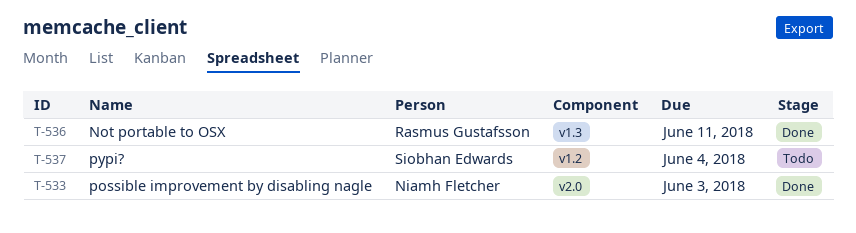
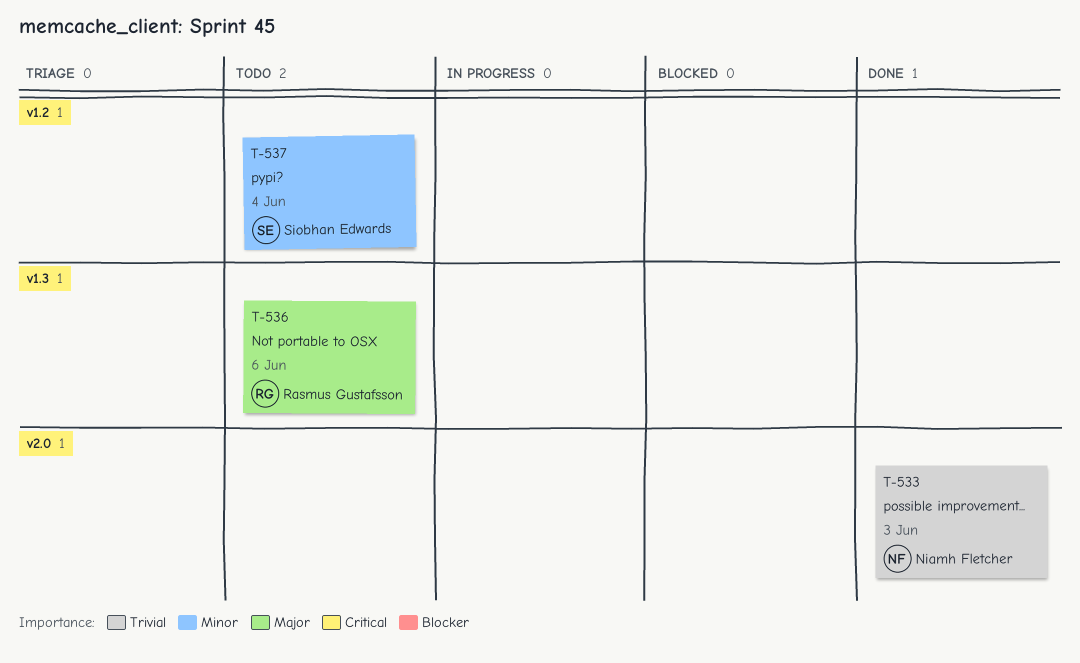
T-536, status: Done -> Todo
T-536, due: Jun 11 -> Jun 6

